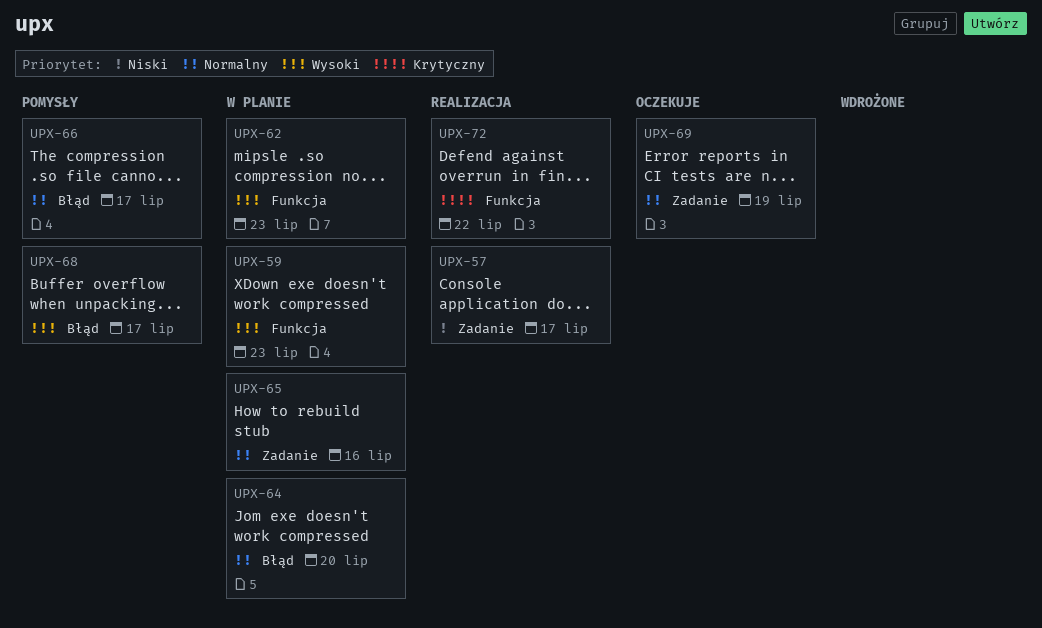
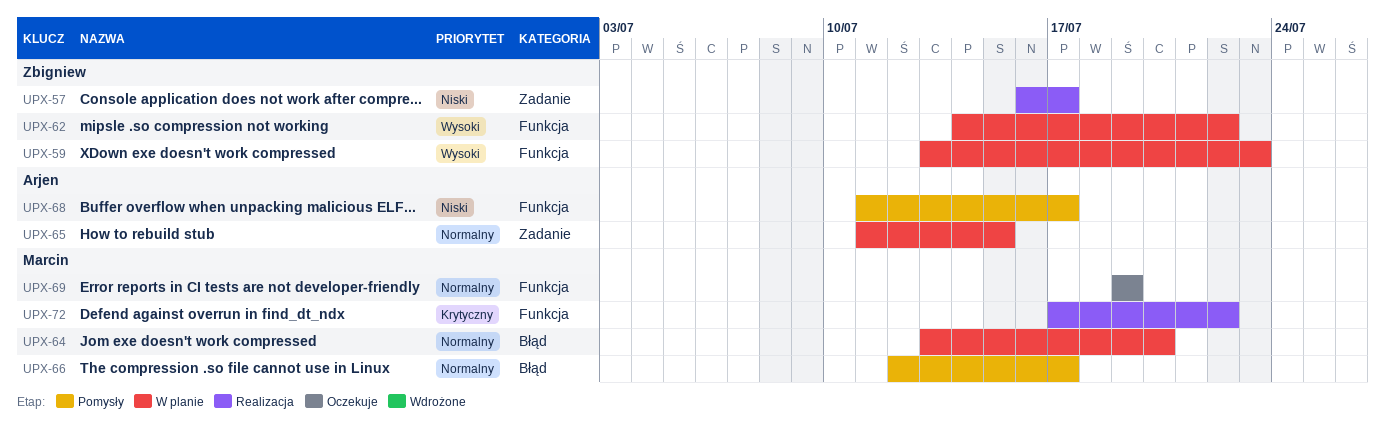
UPX-62, due: Jul 23 -> Jul 22
UPX-65, due: Jul 16 -> Jul 15
UPX-68, priority: Wysoki -> Niski
UPX-68, label: Błąd -> Funkcja
UPX-69, label: Zadanie -> Funkcja

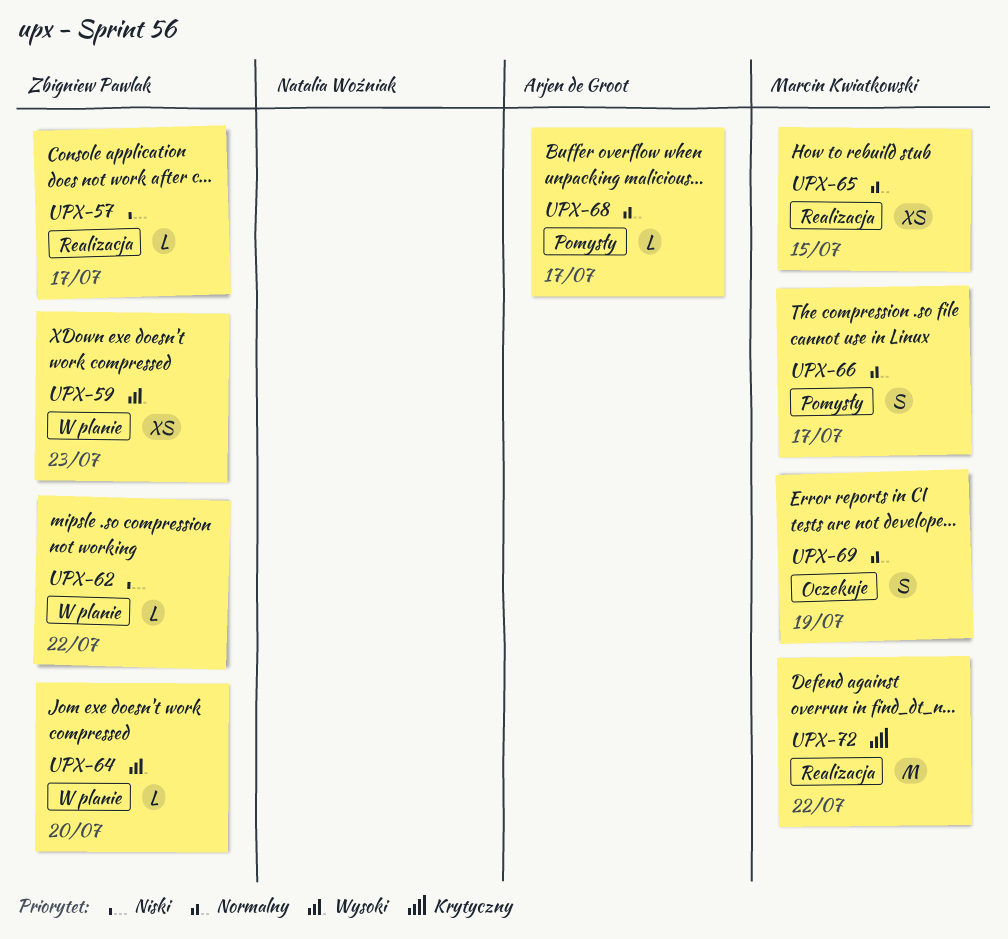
UPX-62, priority: Wysoki -> Niski
UPX-64, owner: Marcin Kwiatkowski -> Zbigniew Pawlak
UPX-64, priority: Normalny -> Wysoki
UPX-65, status: W planie -> Realizacja
UPX-65, owner: Arjen de Groot -> Marcin Kwiatkowski
UPX-68, priority: Niski -> Normalny

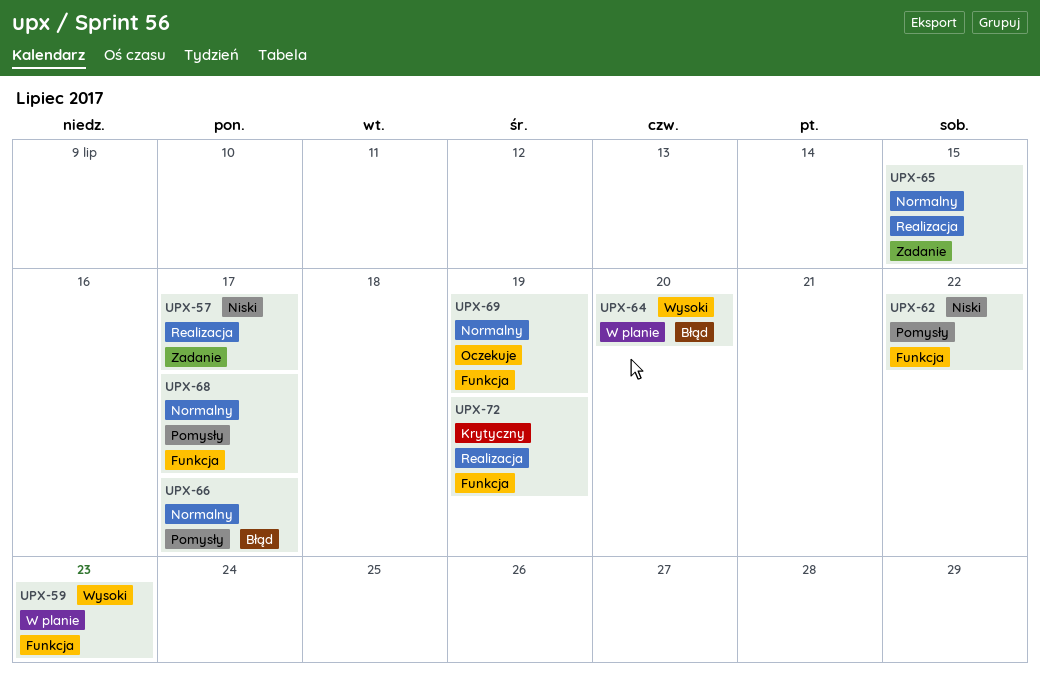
UPX-62, status: W planie -> Pomysły
UPX-72, due: Jul 22 -> Jul 19

